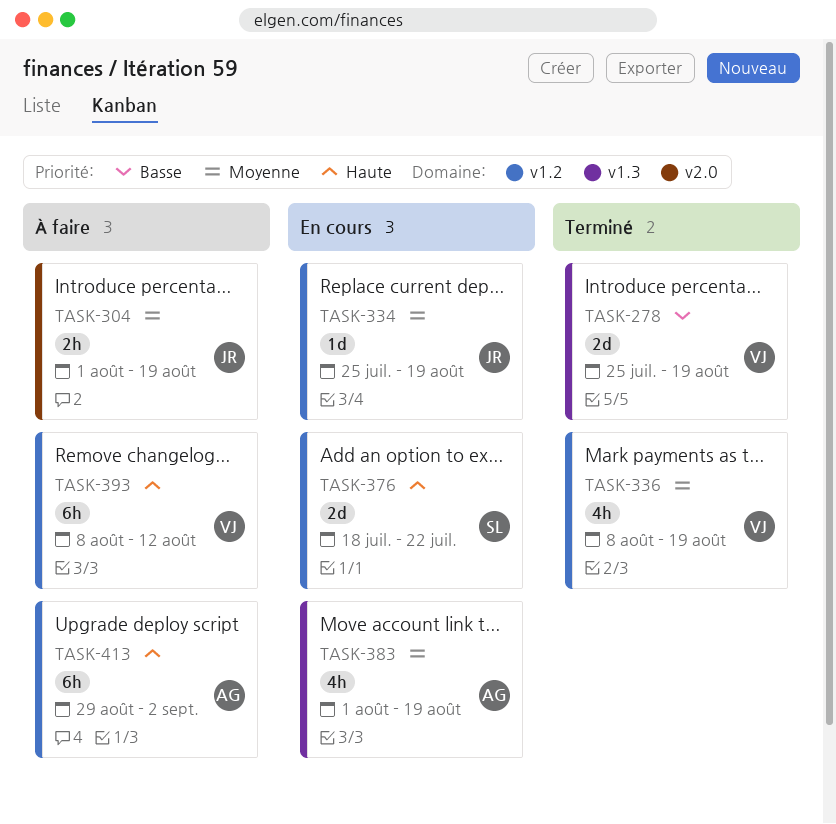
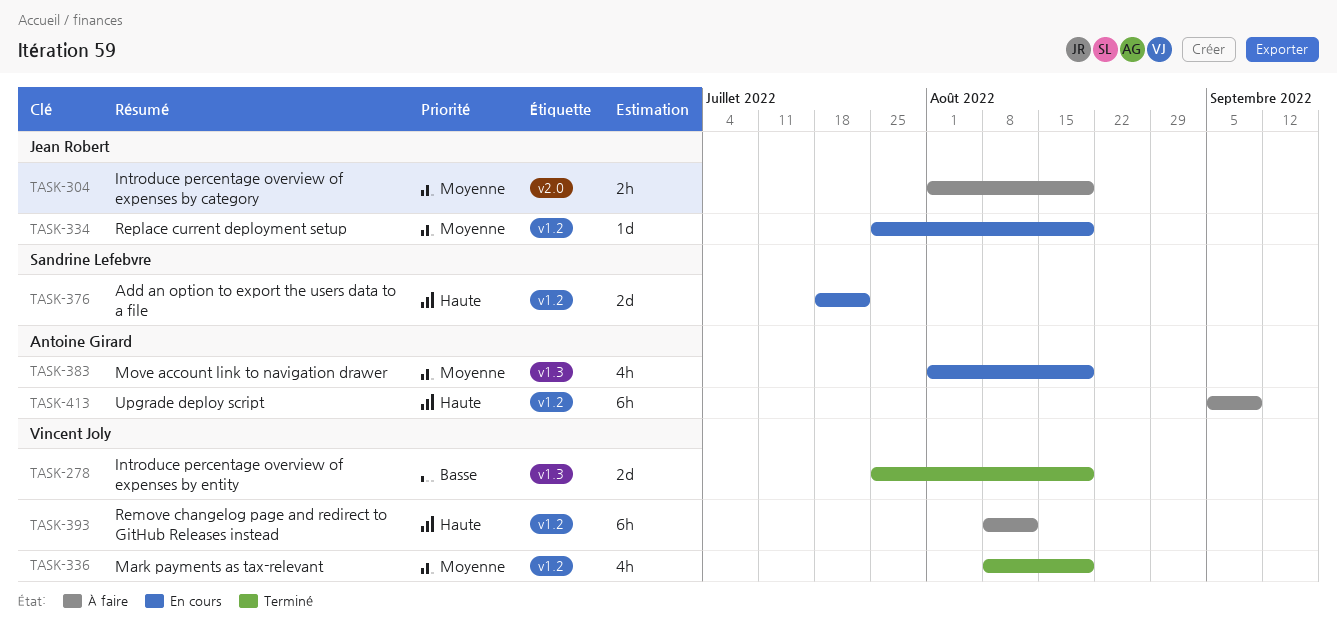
TASK-413, start: Aug 29 -> Sep 5
TASK-413, due: Sep 2 -> Sep 9

